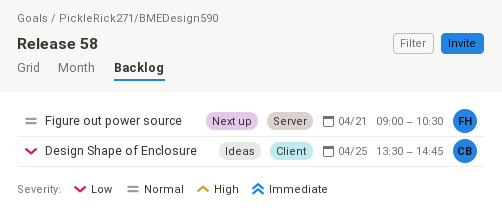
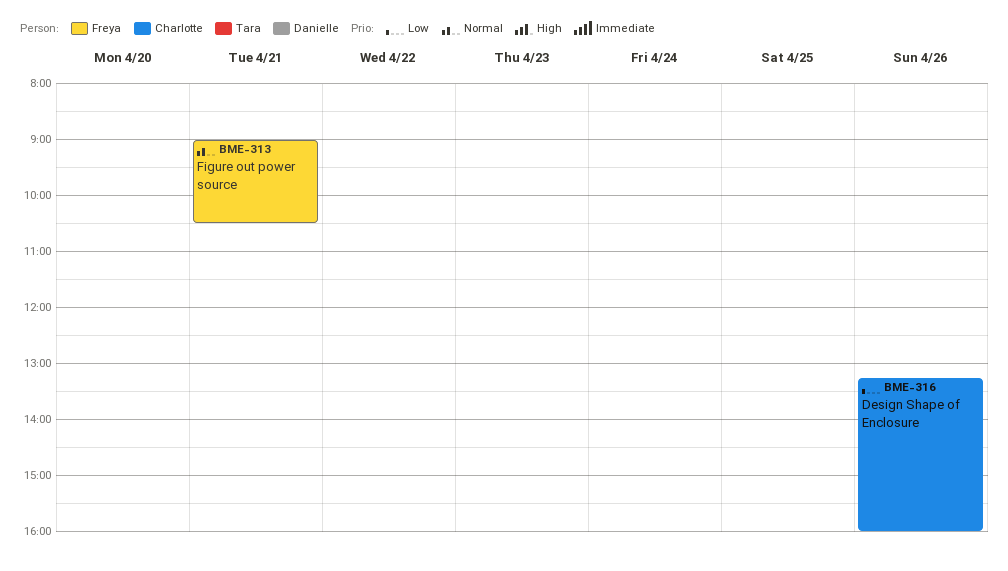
Design Shape of Enclosure, day: Apr 25 -> Apr 26
Design Shape of Enclosure, begins: 13:30 -> 13:15
Design Shape of Enclosure, ends: 14:45 -> 16:00

